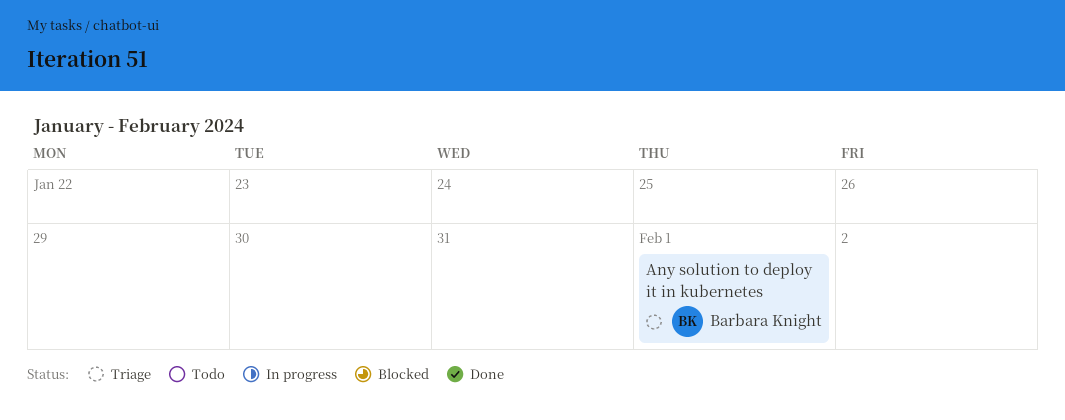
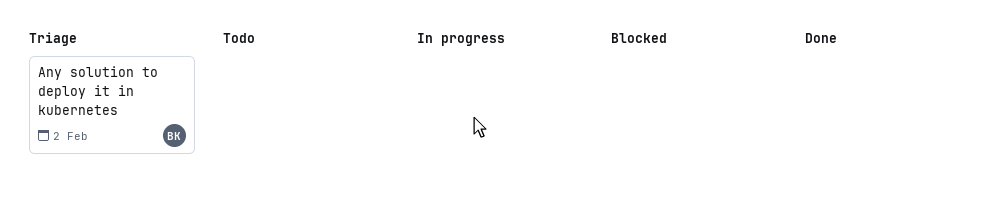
Any solution to deploy it in kubernetes, due: Feb 1 -> Feb 2

